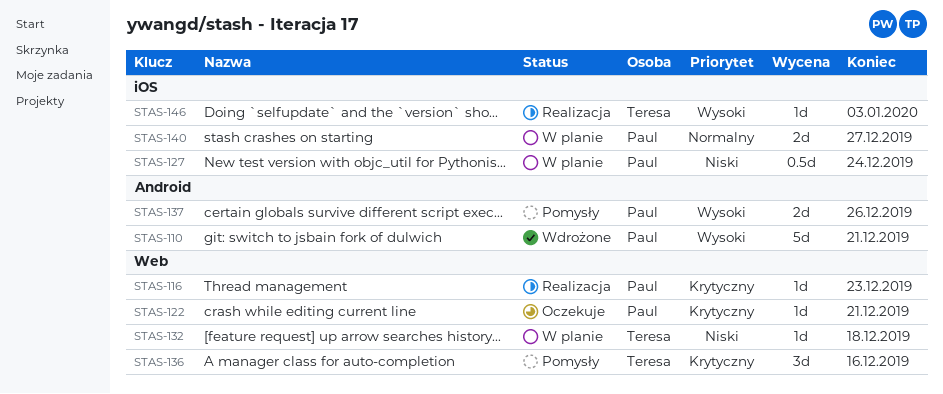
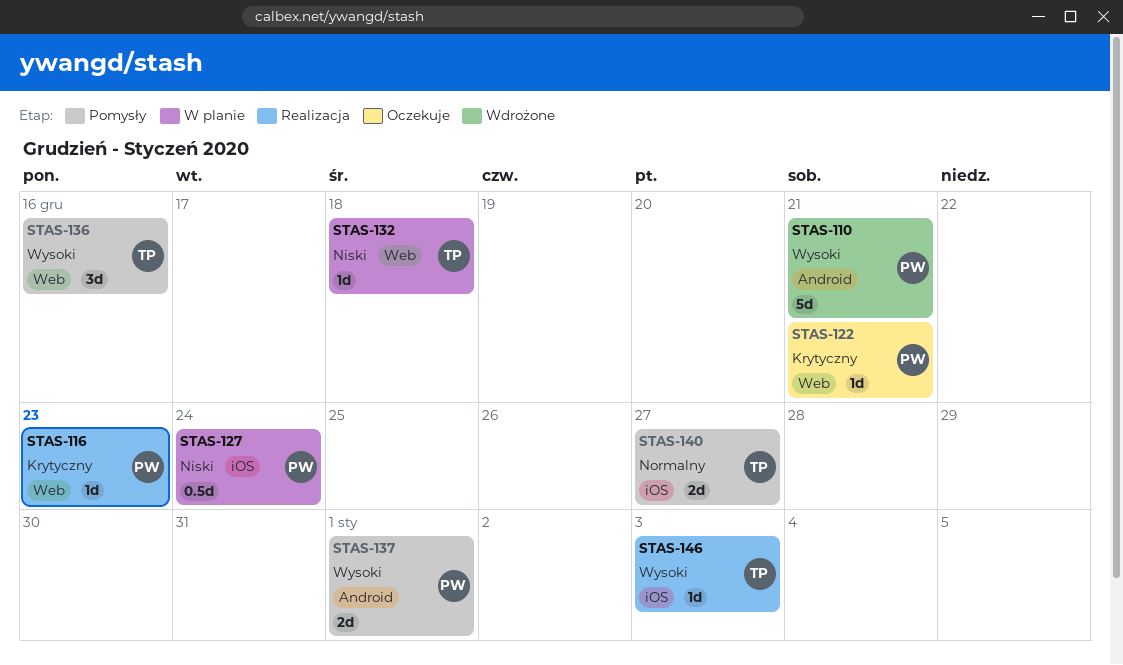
STAS-136, priority: Krytyczny -> Wysoki
STAS-137, due: Dec 26 -> Jan 1
STAS-140, status: W planie -> Pomysły
STAS-140, owner: Paul -> Teresa

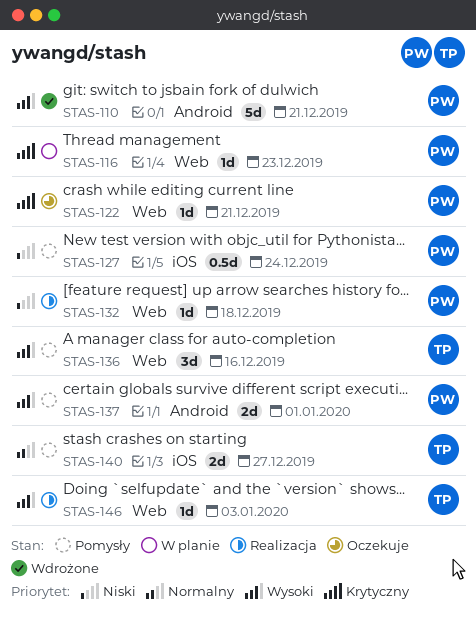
STAS-116, status: Realizacja -> W planie
STAS-127, status: W planie -> Pomysły
STAS-132, status: W planie -> Realizacja
STAS-132, owner: TP -> PW
STAS-146, label: iOS -> Web

